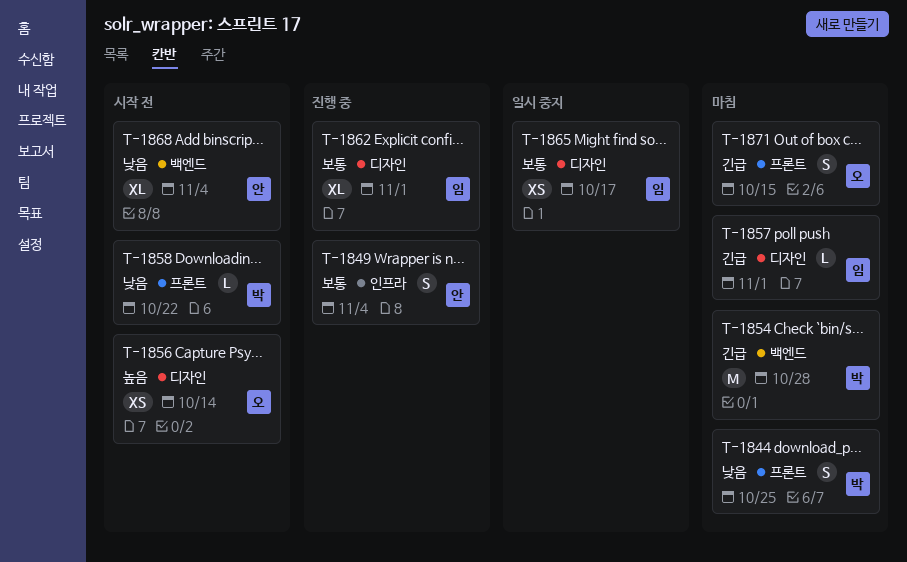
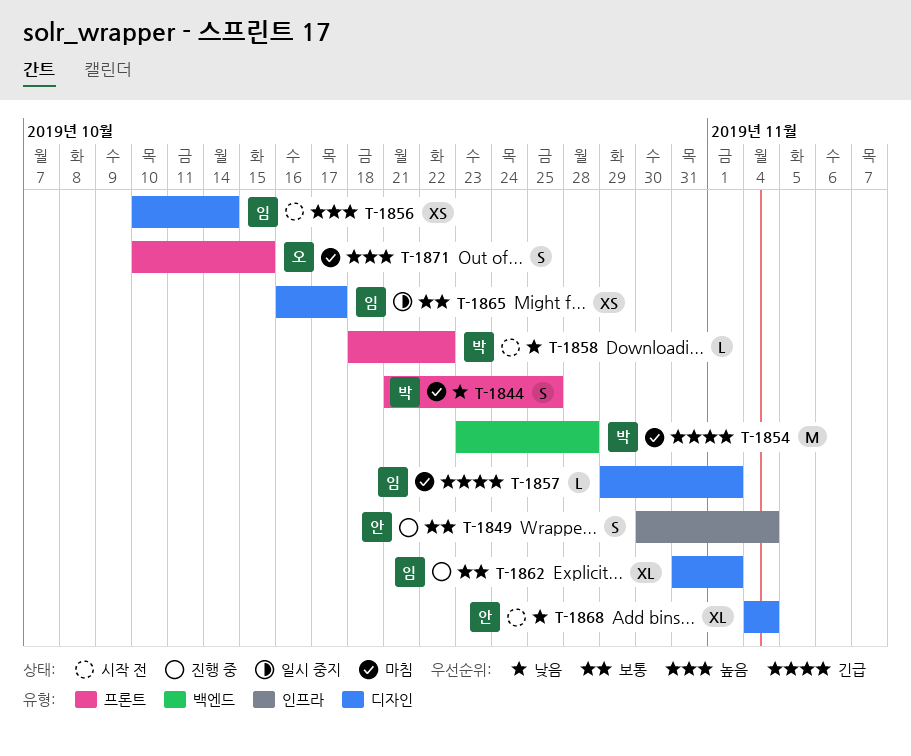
T-1856, owner: 오 -> 임
T-1868, label: 백엔드 -> 디자인
T-1871, priority: 긴급 -> 높음

